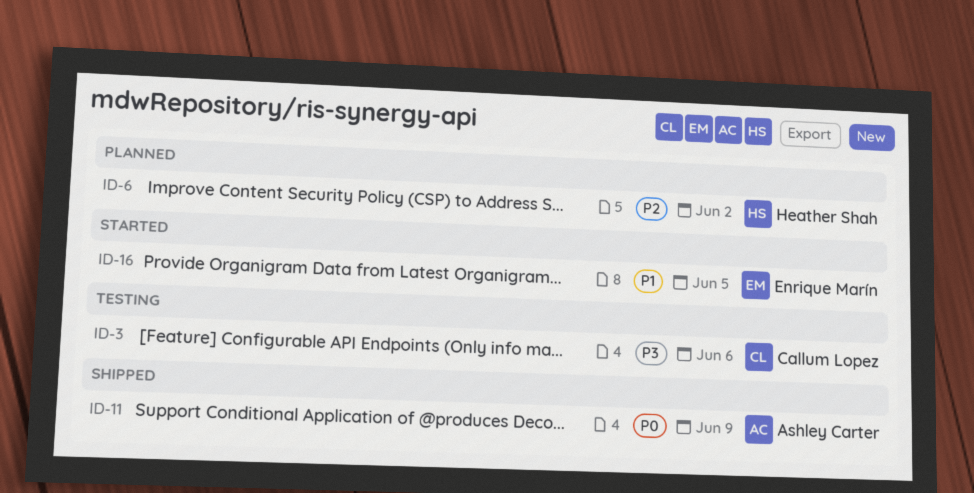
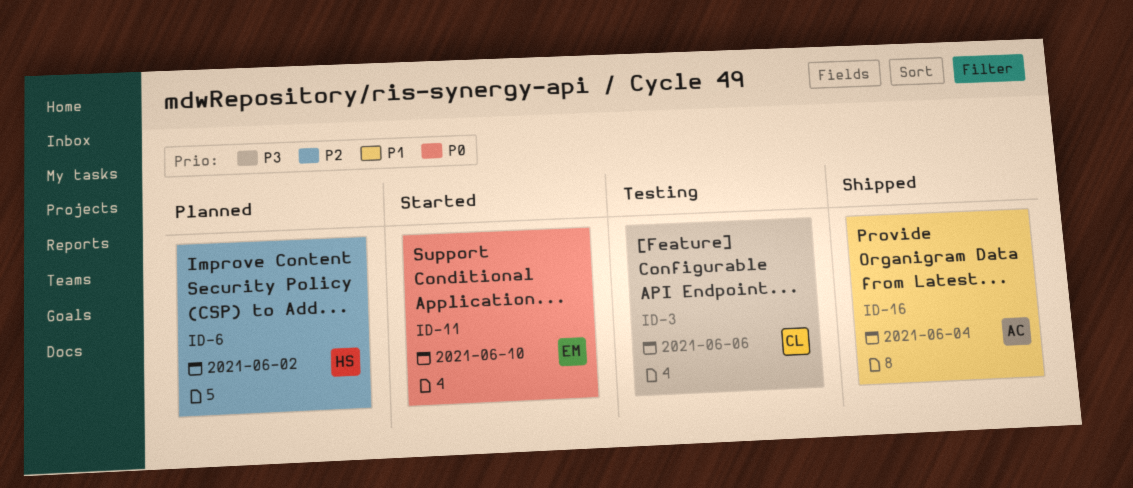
ID-11, status: Shipped -> Started
ID-11, owner: Ashley Carter -> Enrique Marín
ID-11, due: Jun 9 -> Jun 10
ID-16, status: Started -> Shipped
ID-16, owner: Enrique Marín -> Ashley Carter
ID-16, due: Jun 5 -> Jun 4

